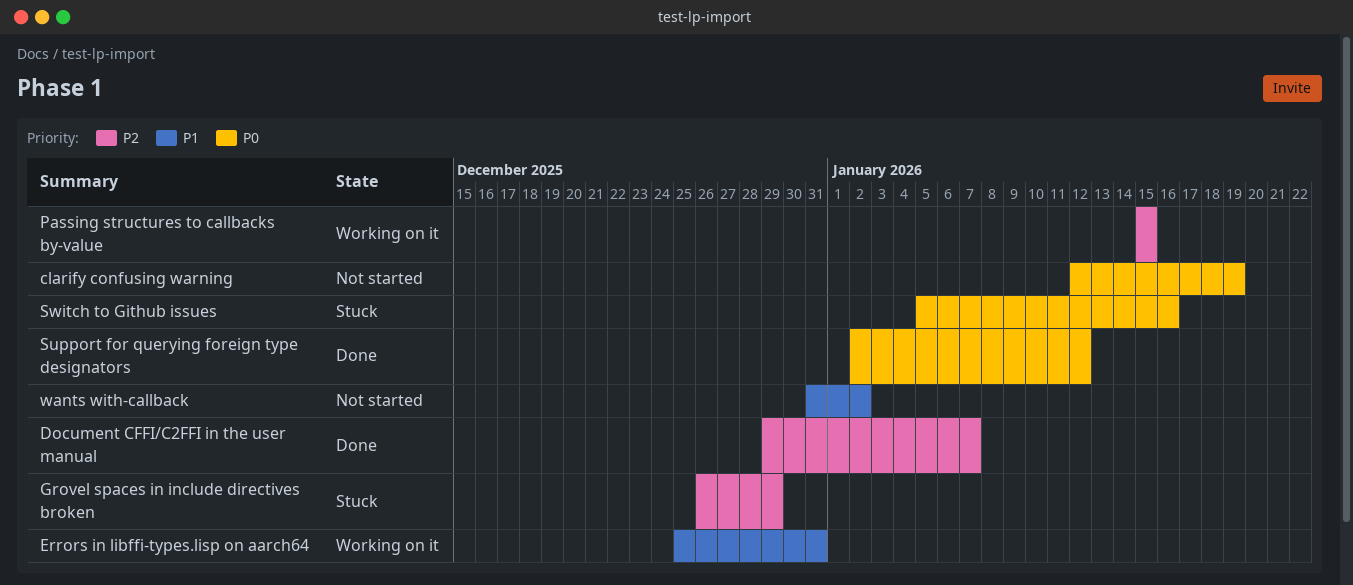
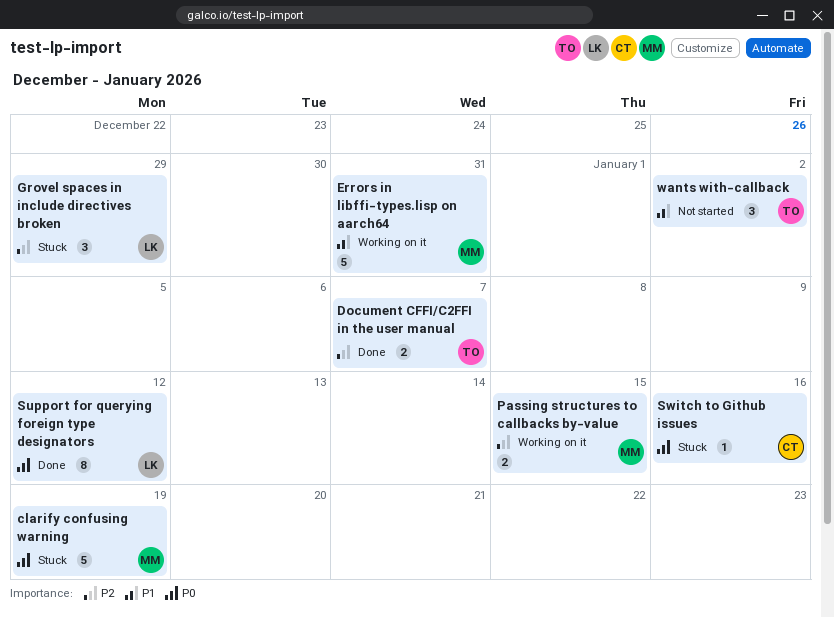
clarify confusing warning, status: Not started -> Stuck

